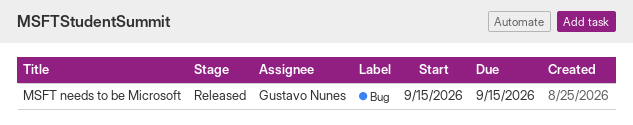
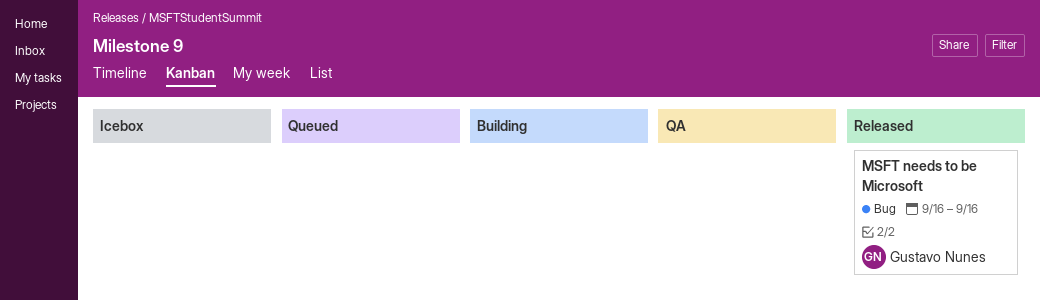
MSFT needs to be Microsoft, start: Sep 15 -> Sep 16
MSFT needs to be Microsoft, due: Sep 15 -> Sep 16

